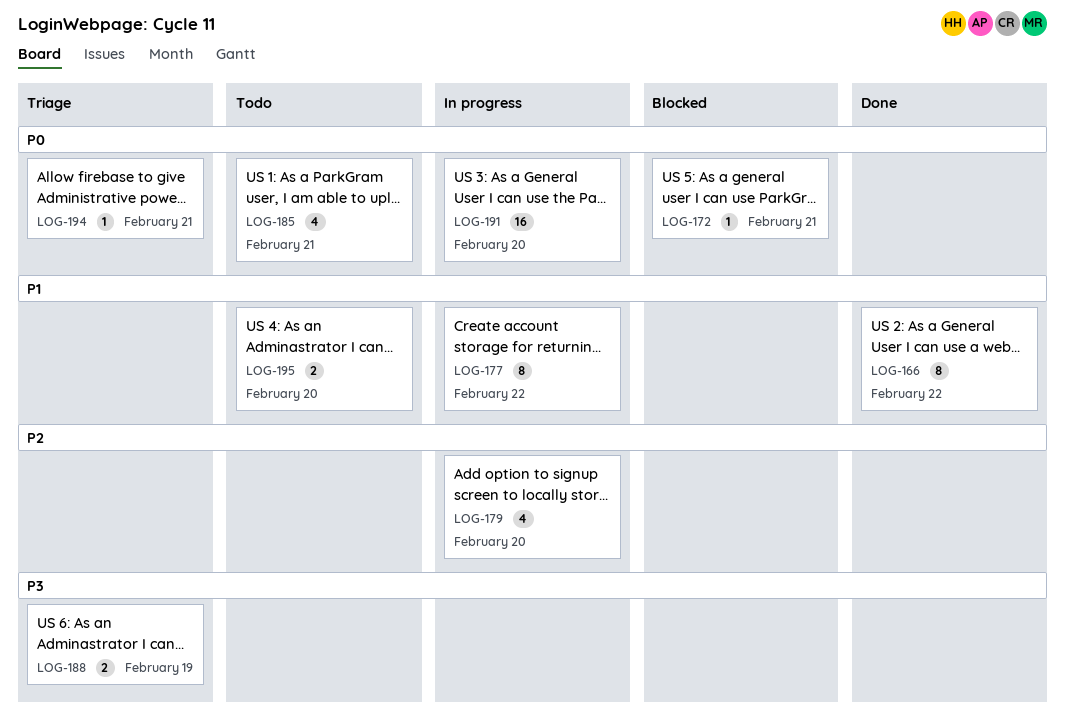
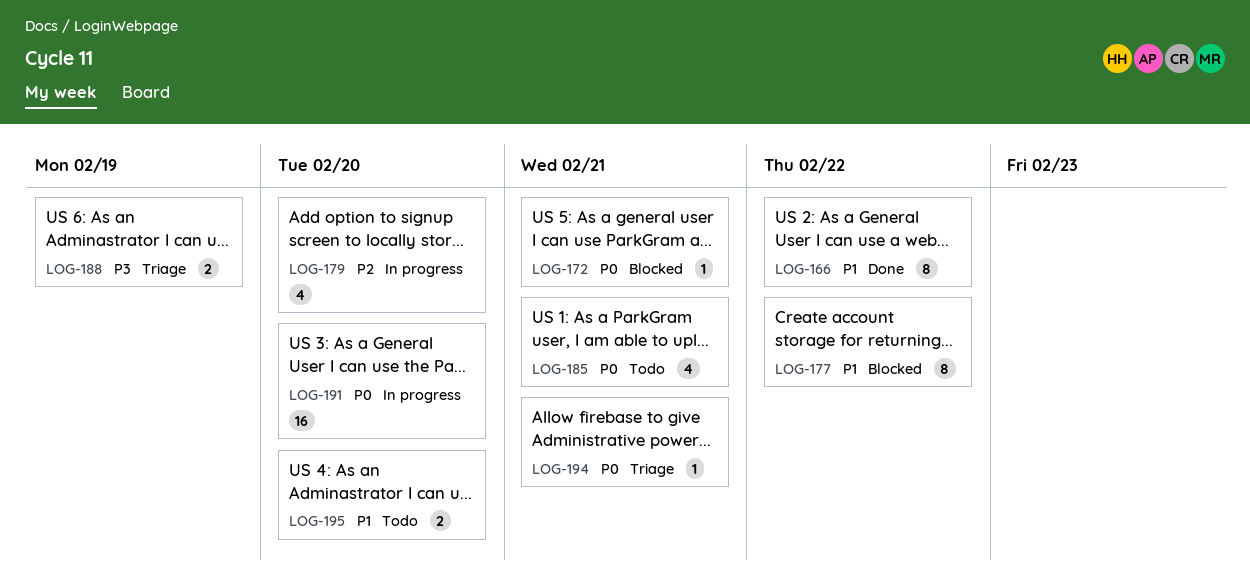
LOG-177, status: In progress -> Blocked

